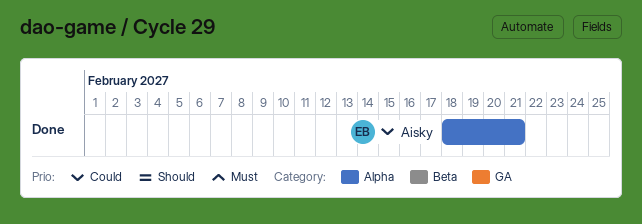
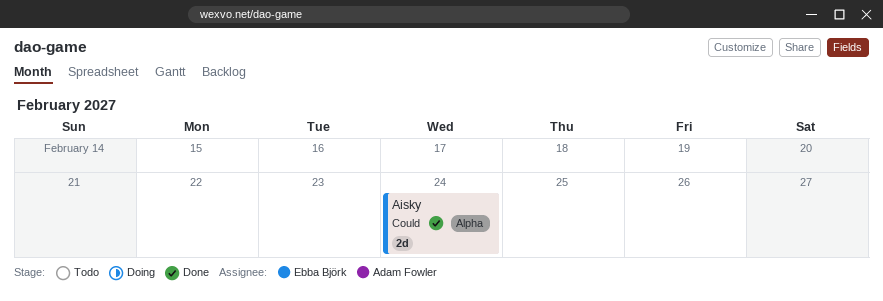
Aisky, due: Feb 21 -> Feb 24

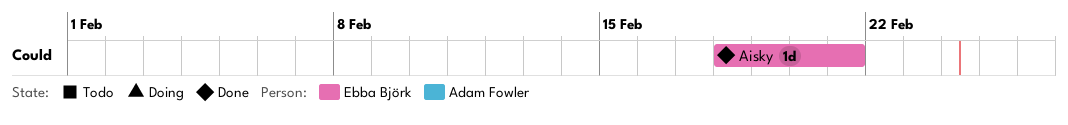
Aisky, estimate: 2d -> 1d
Aisky, due: Feb 24 -> Feb 21

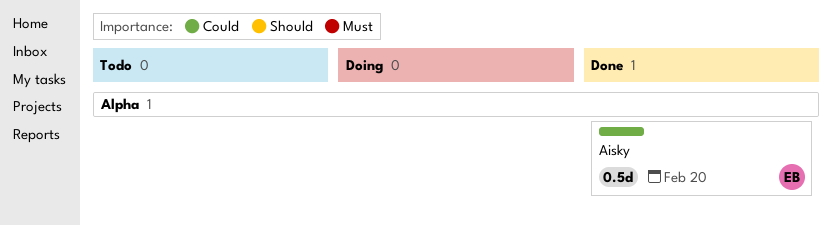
Aisky, estimate: 1d -> 0.5d
Aisky, due: Feb 21 -> Feb 20

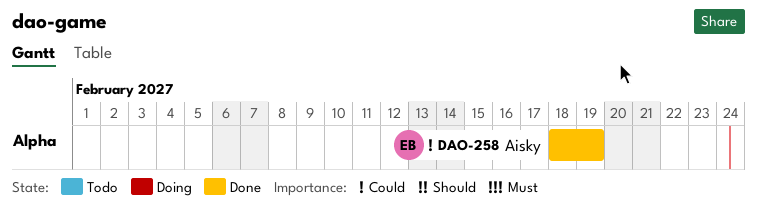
Aisky, due: Feb 20 -> Feb 19

